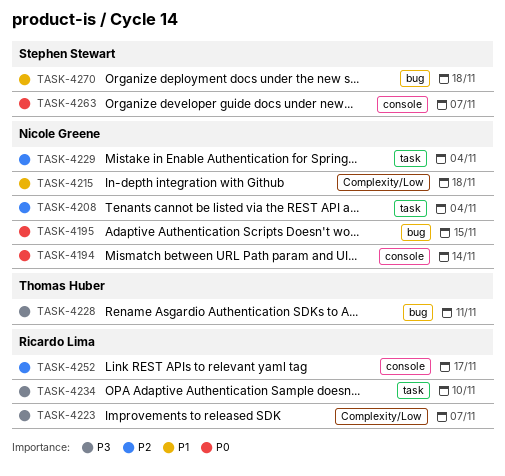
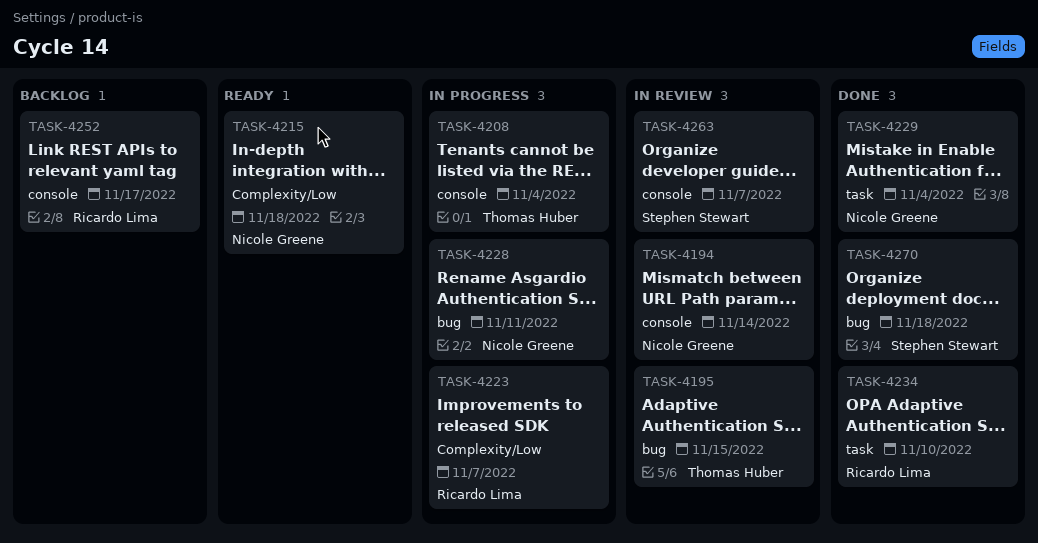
TASK-4195, owner: Nicole Greene -> Thomas Huber
TASK-4208, owner: Nicole Greene -> Thomas Huber
TASK-4208, label: task -> console
TASK-4228, owner: Thomas Huber -> Nicole Greene

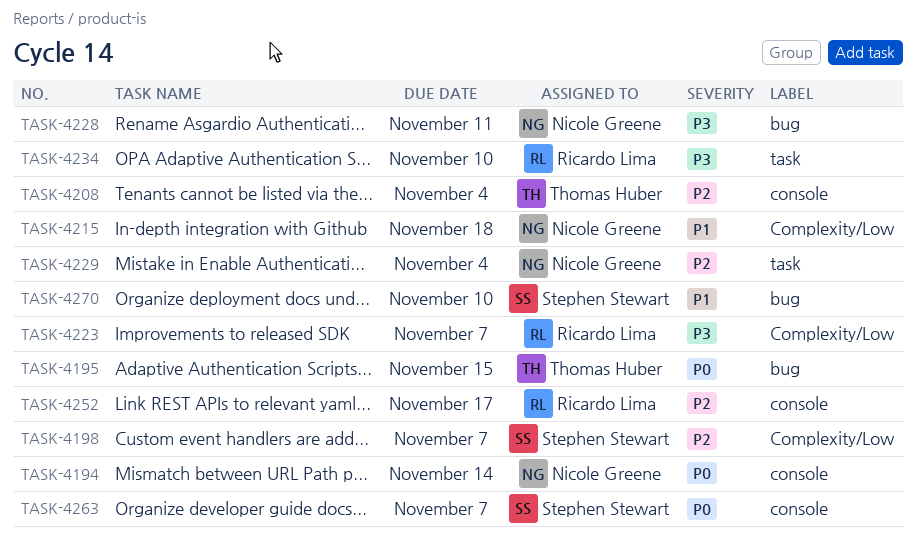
TASK-4198: none -> present
TASK-4270, due: Nov 18 -> Nov 10

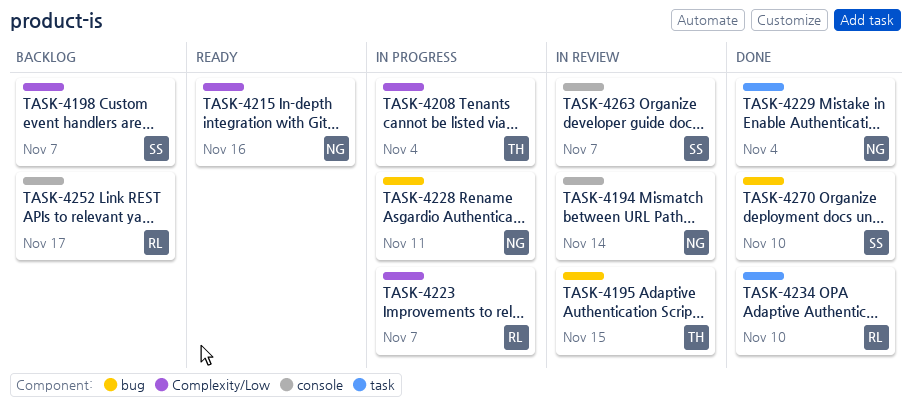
TASK-4208, label: console -> Complexity/Low
TASK-4215, due: Nov 18 -> Nov 16

